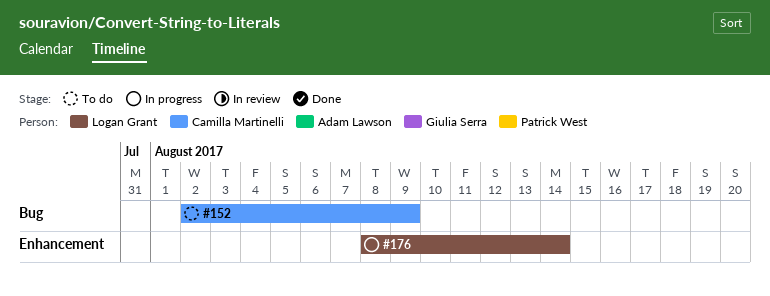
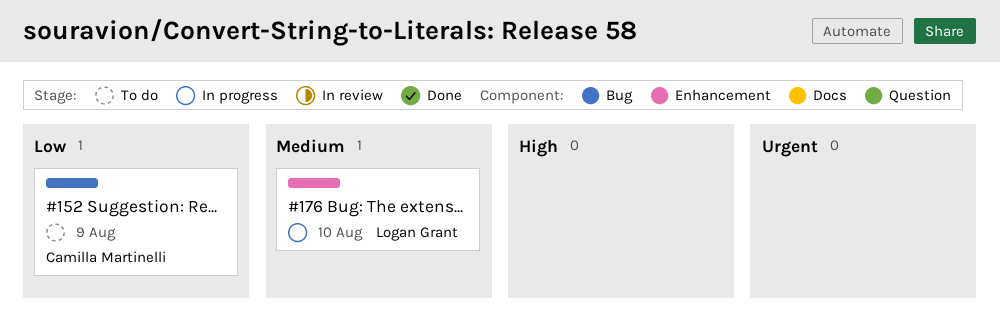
#176, due: Aug 14 -> Aug 10

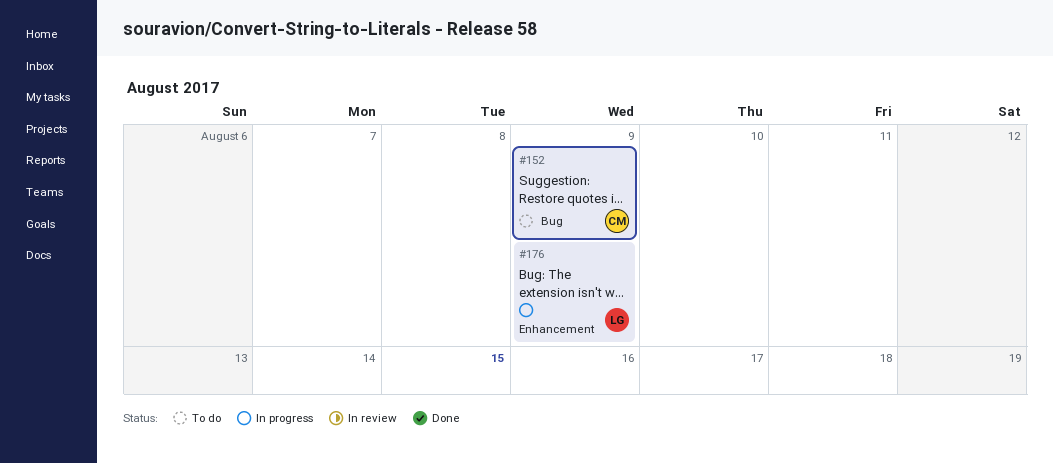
#176, due: Aug 10 -> Aug 9

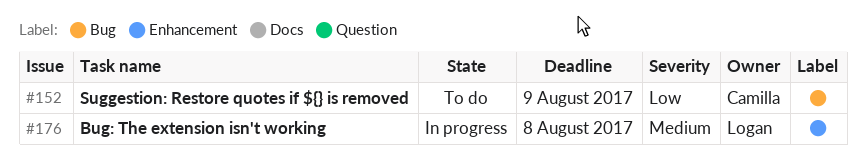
#176, due: Aug 9 -> Aug 8

